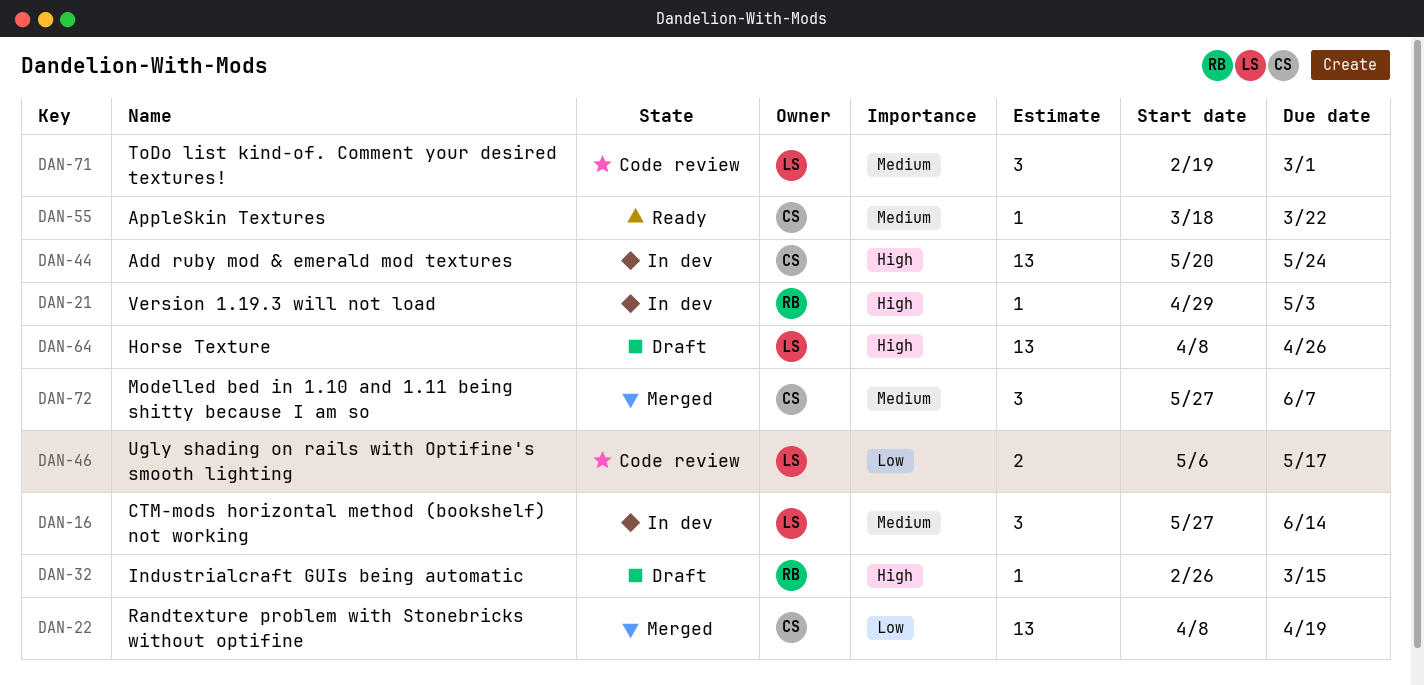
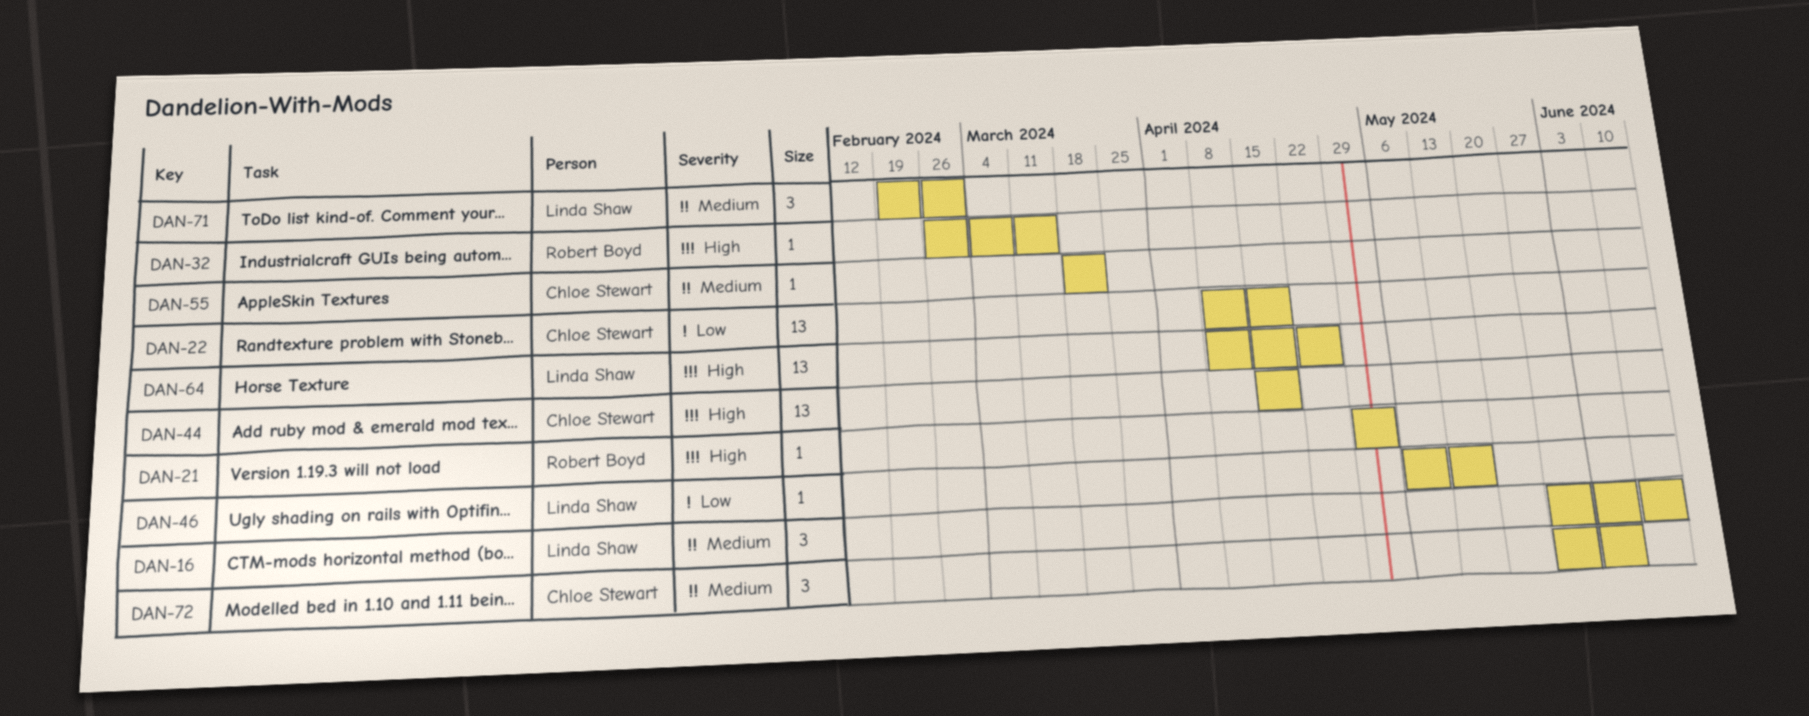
DAN-44, start: May 20 -> Apr 15
DAN-44, due: May 24 -> Apr 19
DAN-46, estimate: 2 -> 1

